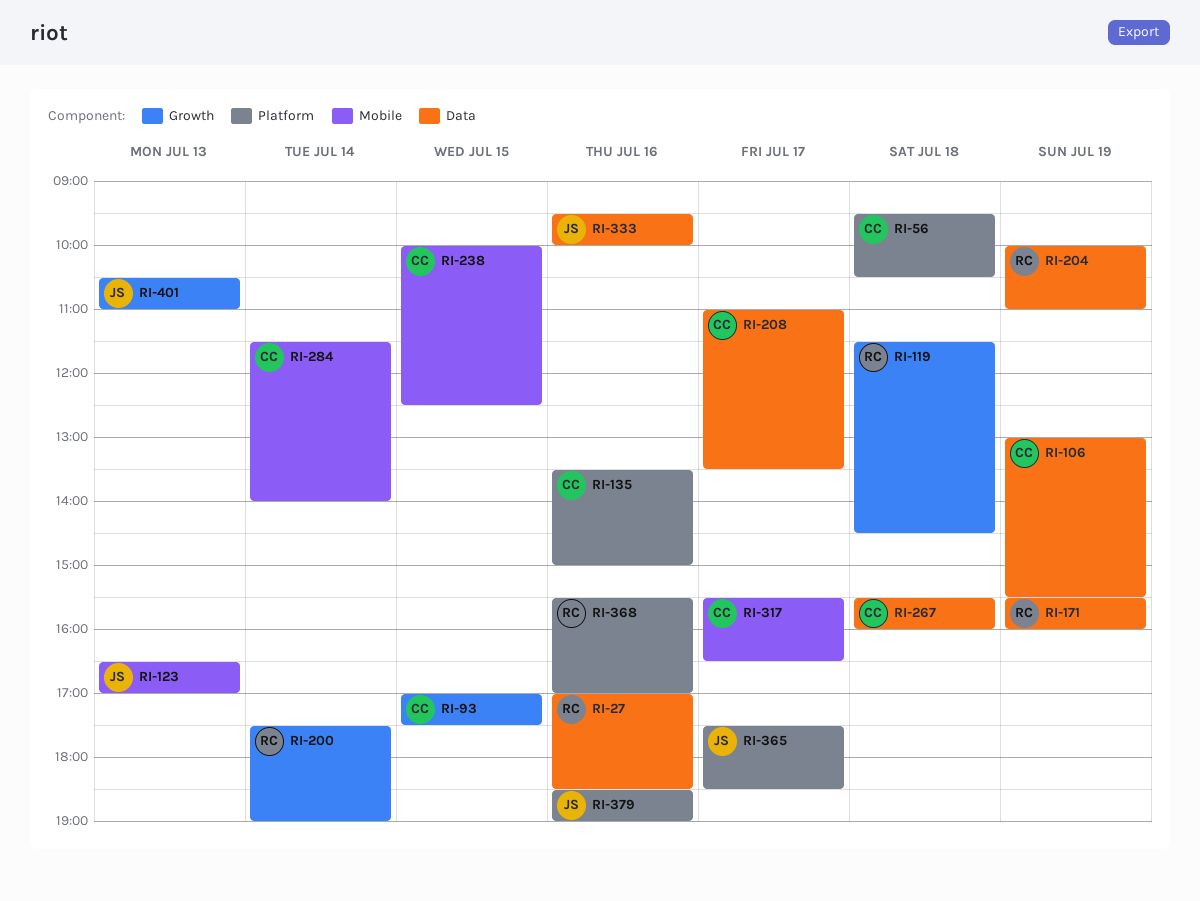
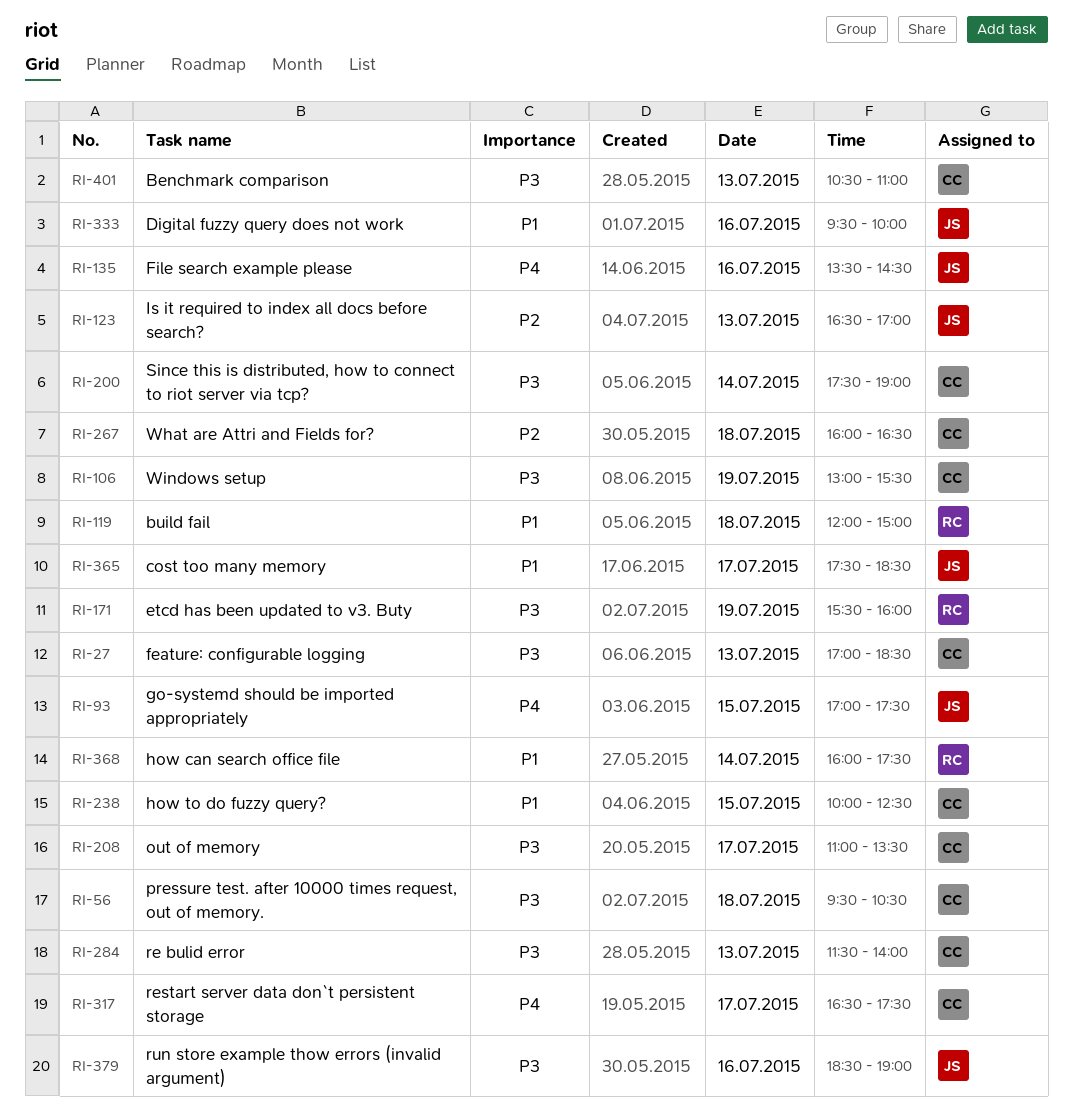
RI-27, owner: RC -> CC
RI-27, day: Jul 16 -> Jul 13
RI-93, owner: CC -> JS
RI-119, begins: 11:30 -> 12:00
RI-119, ends: 14:30 -> 15:00
RI-135, owner: CC -> JS
RI-135, ends: 15:00 -> 14:30
RI-200, owner: RC -> CC
RI-204: present -> none
RI-267, begins: 15:30 -> 16:00
RI-267, ends: 16:00 -> 16:30
RI-284, day: Jul 14 -> Jul 13
RI-317, begins: 15:30 -> 16:30
RI-317, ends: 16:30 -> 17:30
RI-368, day: Jul 16 -> Jul 14
RI-368, begins: 15:30 -> 16:00
RI-368, ends: 17:00 -> 17:30
RI-401, owner: JS -> CC

